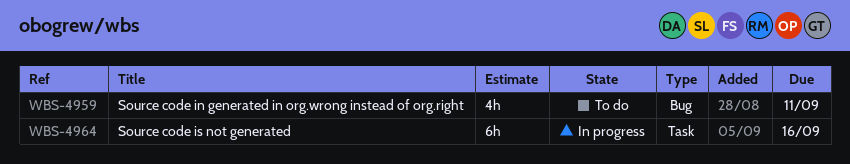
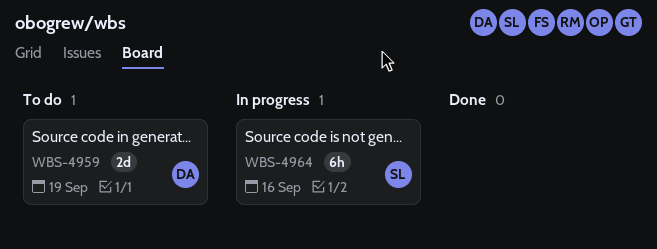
WBS-4959, estimate: 4h -> 2d
WBS-4959, due: Sep 11 -> Sep 19

